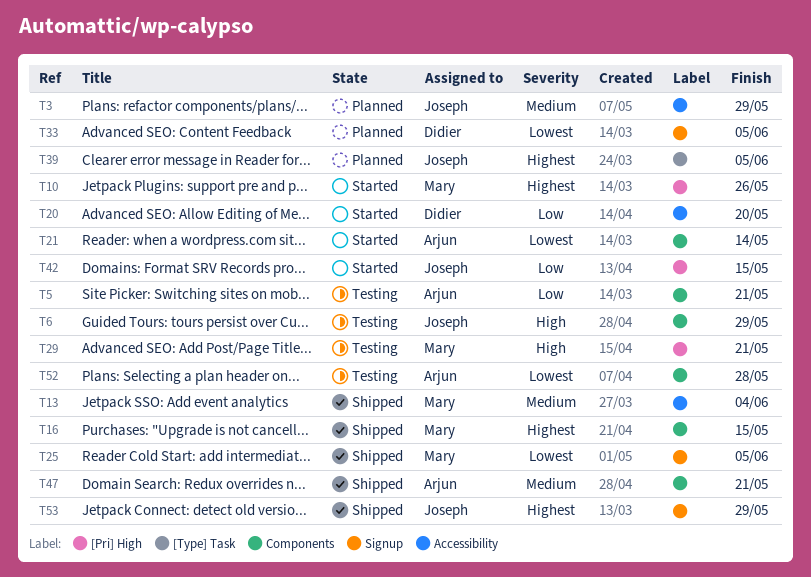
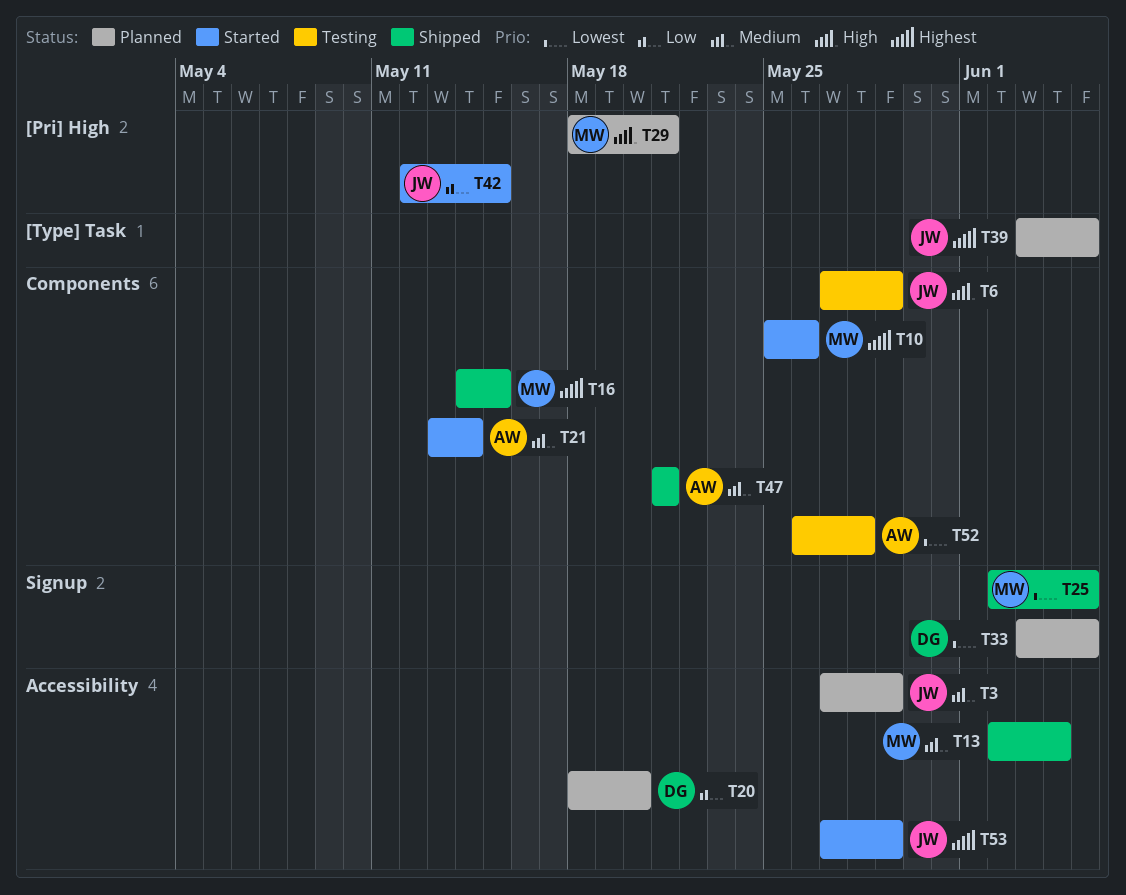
T5: present -> none
T10, label: [Pri] High -> Components
T20, status: Started -> Planned
T21, priority: Lowest -> Medium
T29, status: Testing -> Planned
T53, status: Shipped -> Started
T53, label: Signup -> Accessibility

